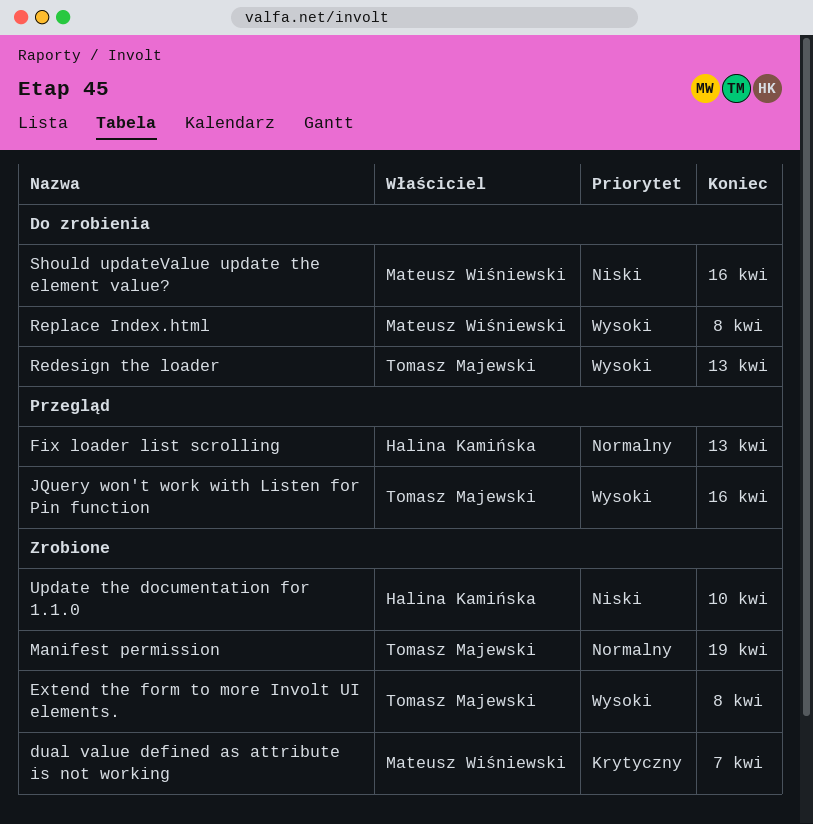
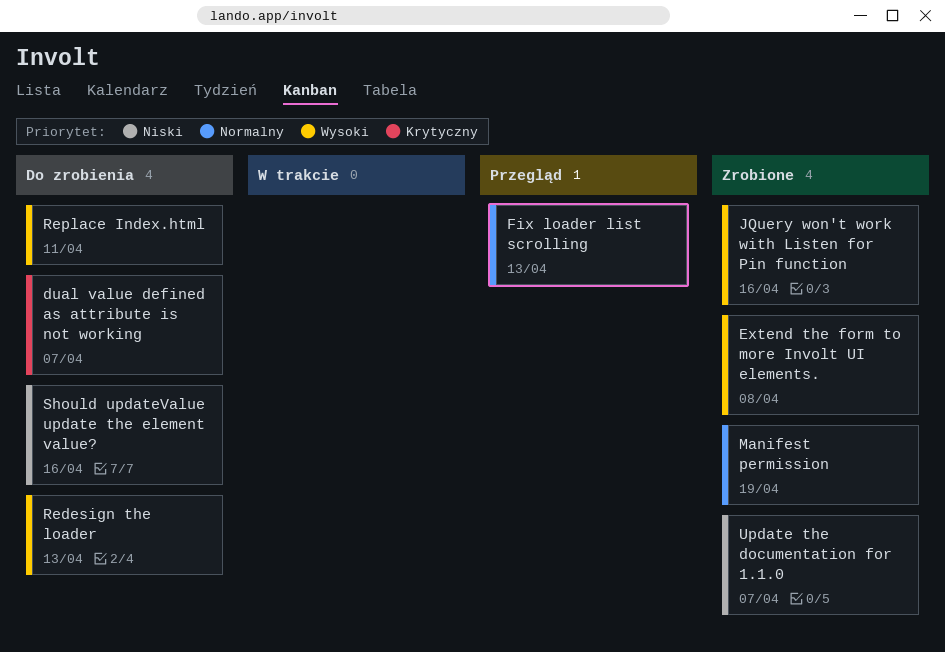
dual value defined as attribute is not working, status: Zrobione -> Do zrobienia
JQuery won't work with Listen for Pin function, status: Przegląd -> Zrobione
Replace Index.html, due: Apr 8 -> Apr 11
Update the documentation for 1.1.0, due: Apr 10 -> Apr 7

